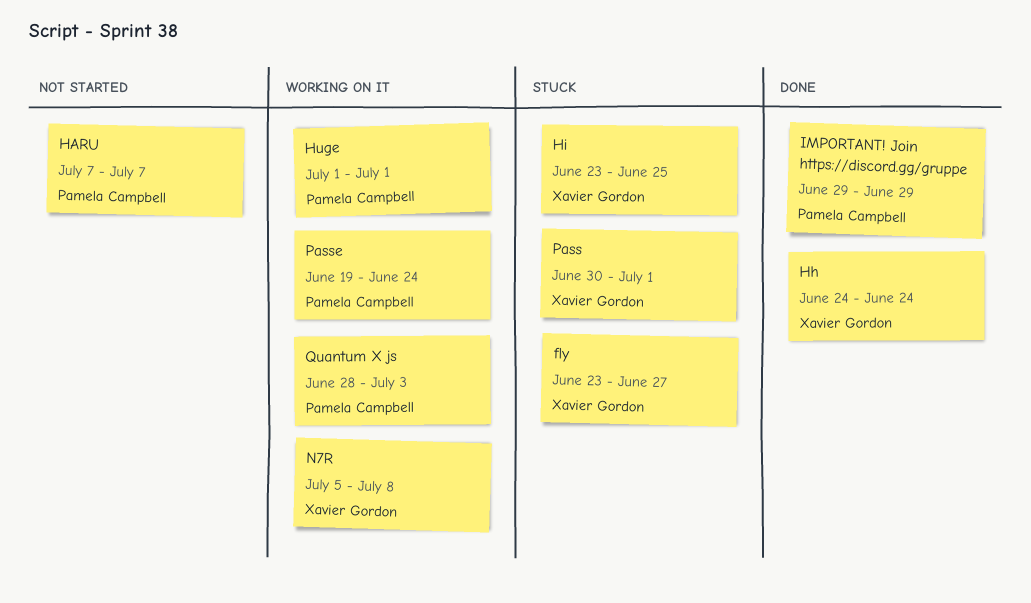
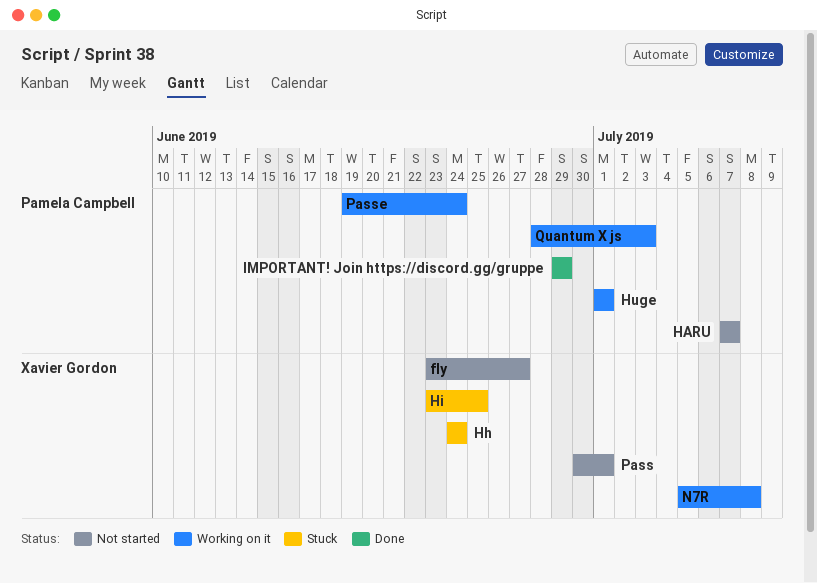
fly, status: Stuck -> Not started
Hh, status: Done -> Stuck
Pass, status: Stuck -> Not started

